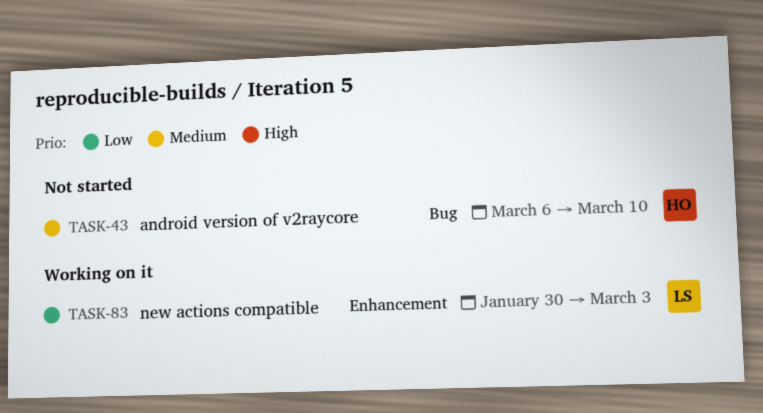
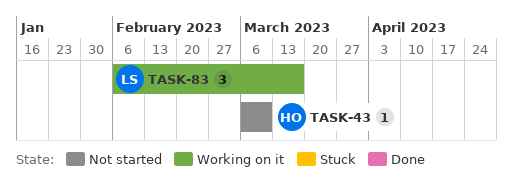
TASK-83, start: Jan 30 -> Feb 6
TASK-83, due: Mar 3 -> Mar 17

